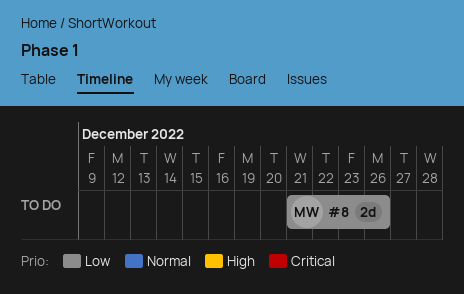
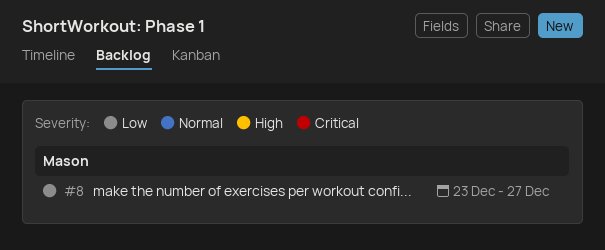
#8, start: Dec 21 -> Dec 23
#8, due: Dec 26 -> Dec 27

